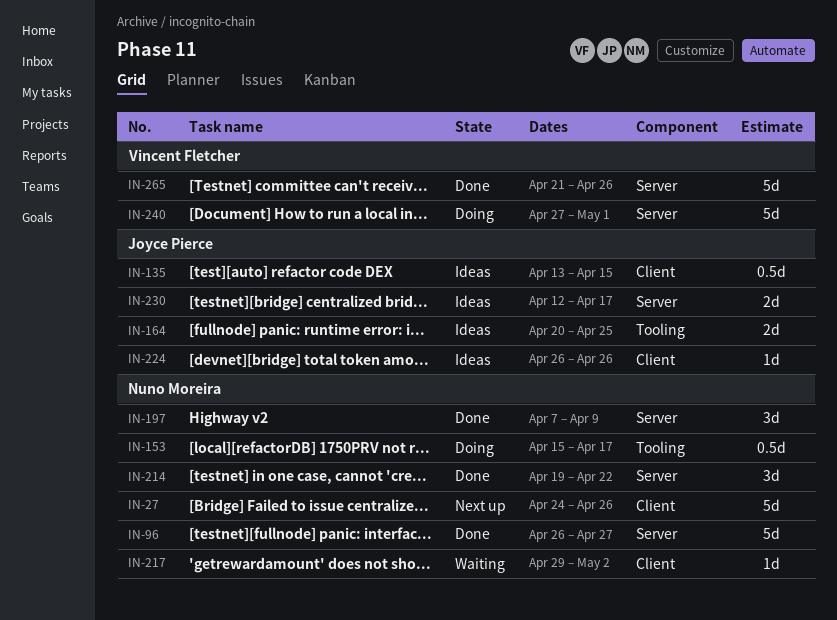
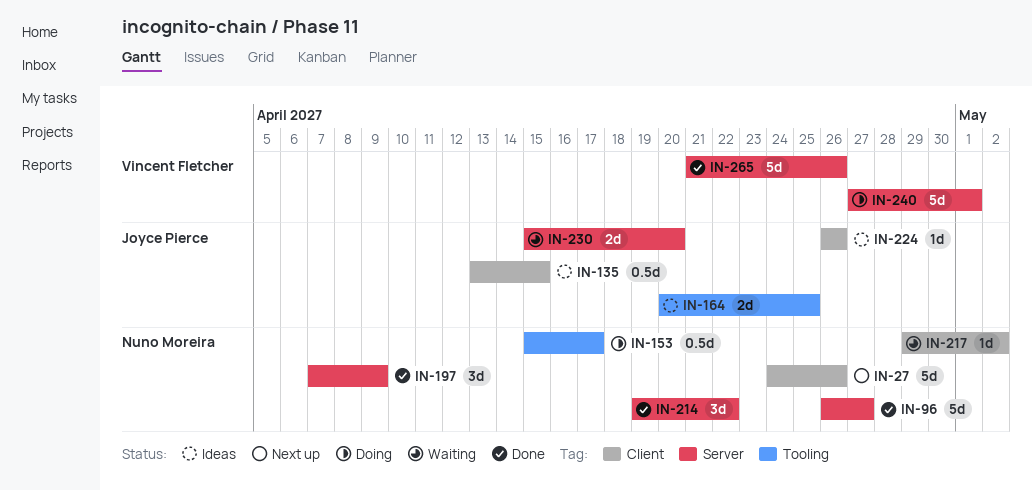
IN-230, status: Ideas -> Waiting
IN-230, start: Apr 12 -> Apr 15
IN-230, due: Apr 17 -> Apr 20

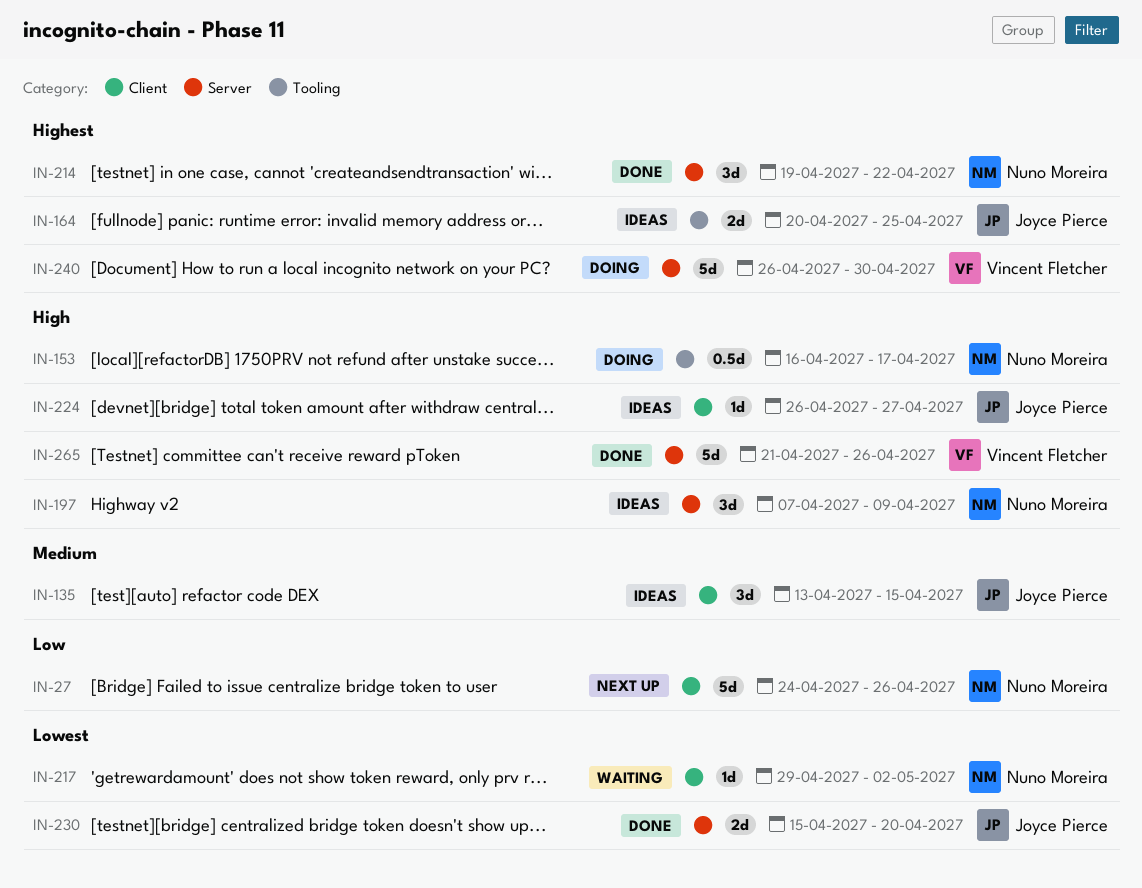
IN-96: present -> none
IN-135, estimate: 0.5d -> 3d
IN-153, start: Apr 15 -> Apr 16
IN-197, status: Done -> Ideas
IN-224, due: Apr 26 -> Apr 27
IN-230, status: Waiting -> Done
IN-240, start: Apr 27 -> Apr 26
IN-240, due: May 1 -> Apr 30

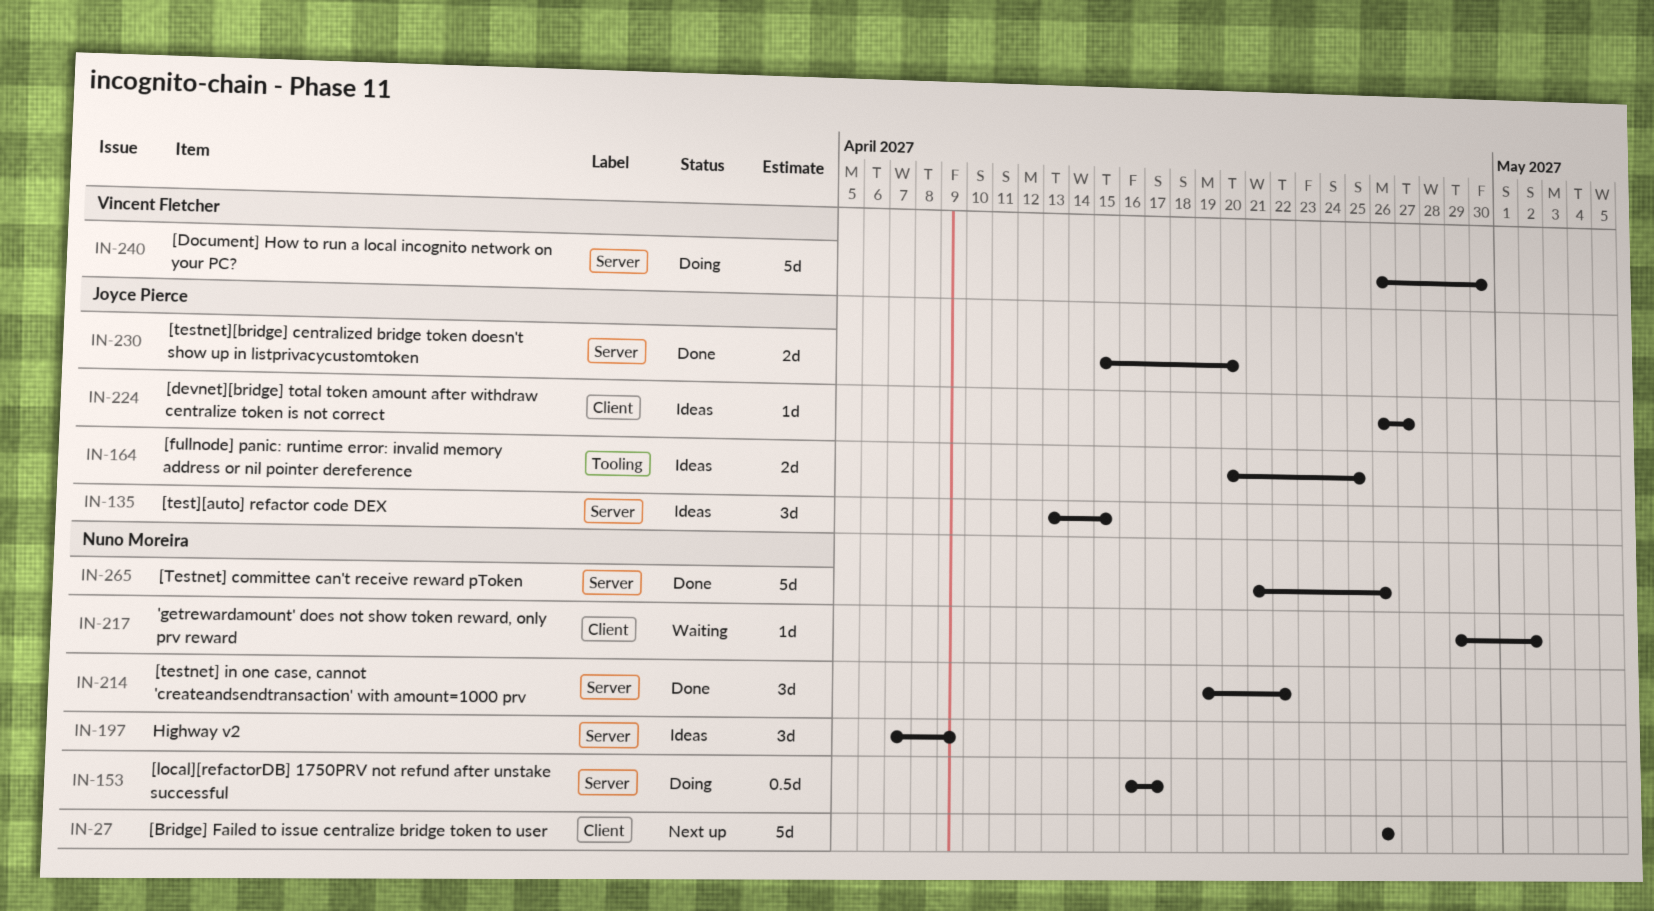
IN-27, start: Apr 24 -> Apr 26
IN-135, label: Client -> Server
IN-153, label: Tooling -> Server
IN-265, owner: Vincent Fletcher -> Nuno Moreira

